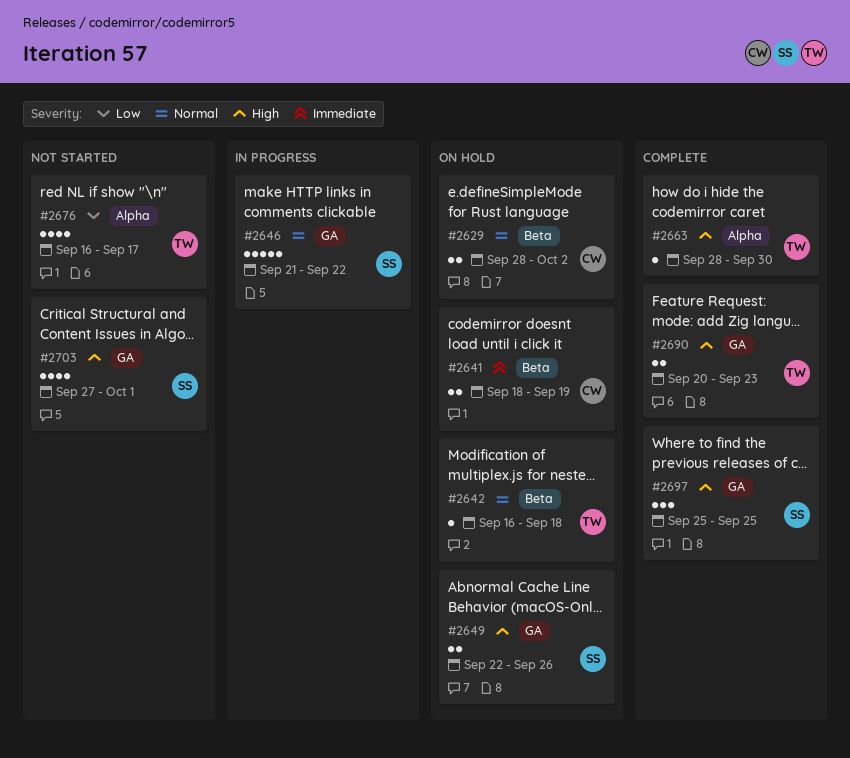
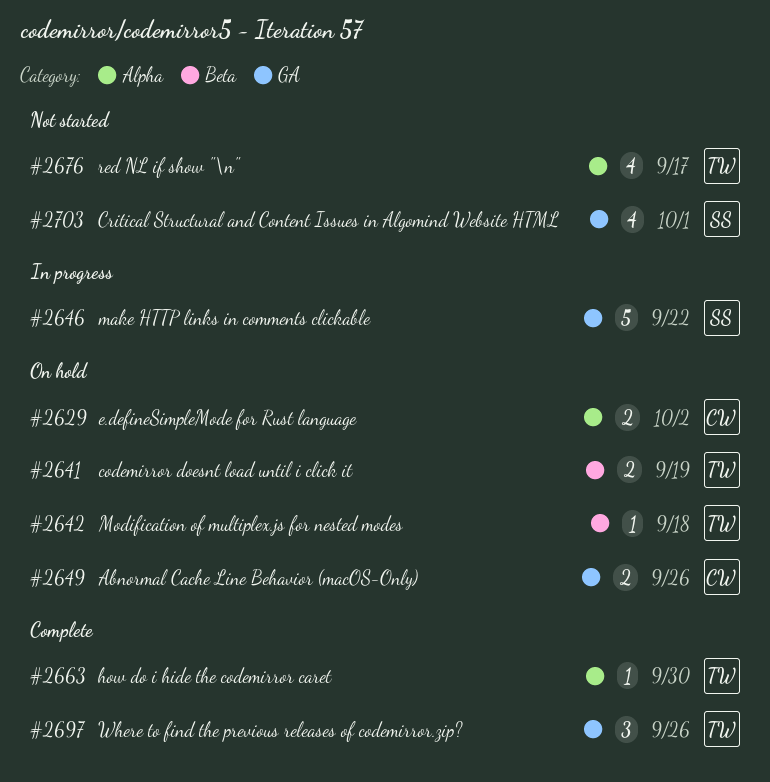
#2629, label: Beta -> Alpha
#2641, owner: CW -> TW
#2649, owner: SS -> CW
#2690: present -> none
#2697, owner: SS -> TW
#2697, due: Sep 25 -> Sep 26

